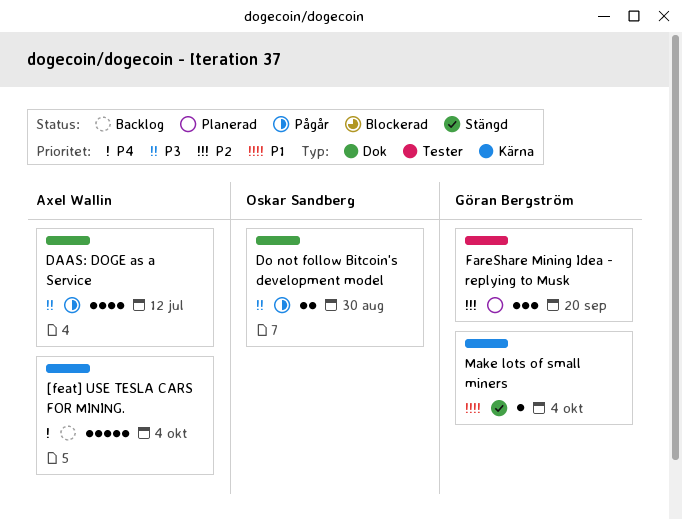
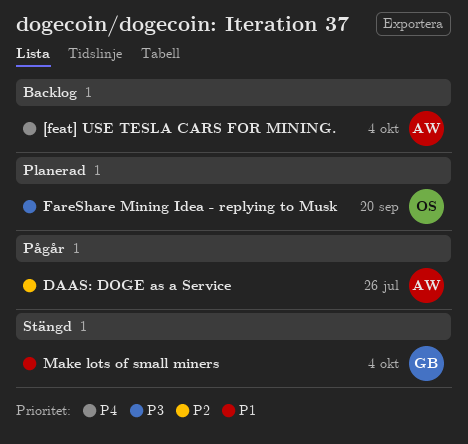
DAAS: DOGE as a Service, priority: P3 -> P2
DAAS: DOGE as a Service, due: Jul 12 -> Jul 26
Do not follow Bitcoin's development model: present -> none
FareShare Mining Idea - replying to Musk, owner: Göran Bergström -> Oskar Sandberg
FareShare Mining Idea - replying to Musk, priority: P2 -> P3

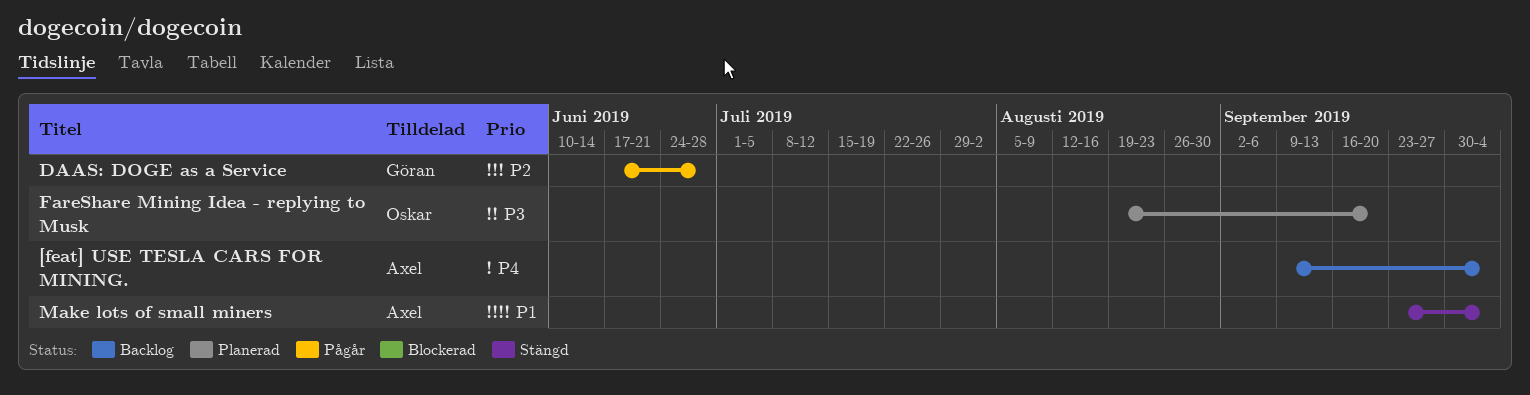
DAAS: DOGE as a Service, owner: Axel -> Göran
DAAS: DOGE as a Service, due: Jul 26 -> Jun 28
Make lots of small miners, owner: Göran -> Axel

